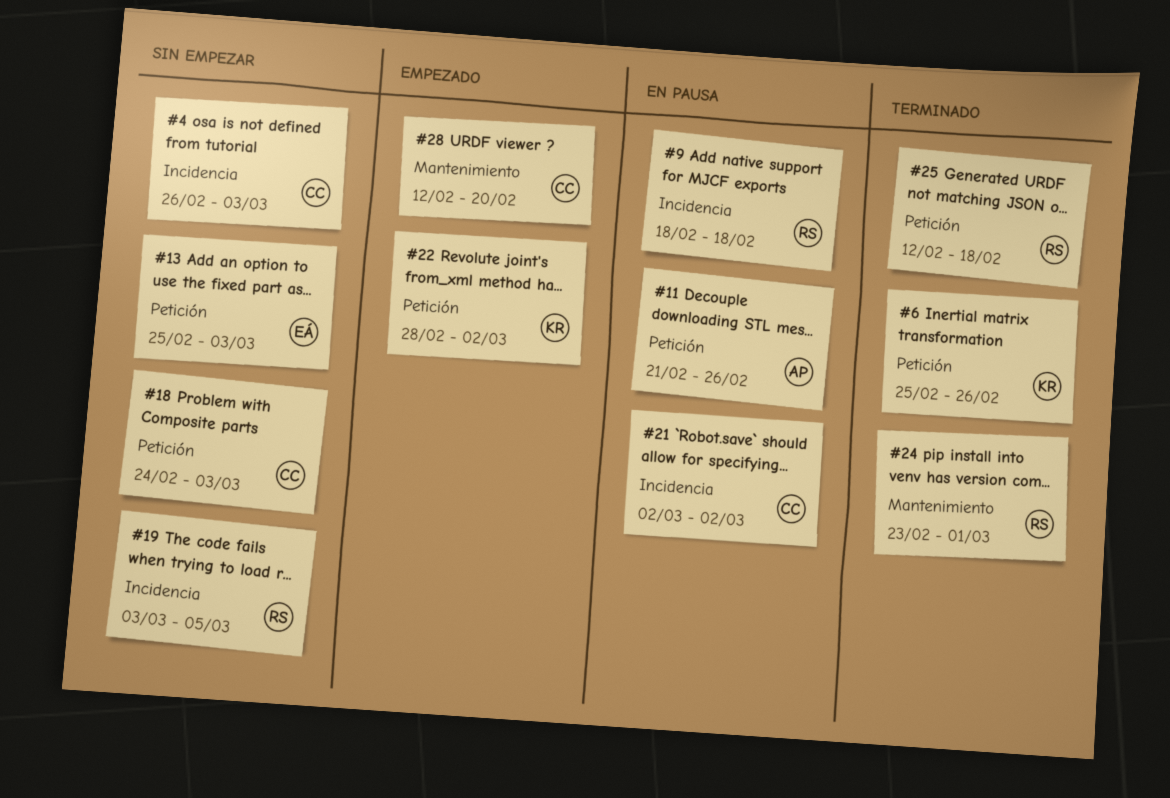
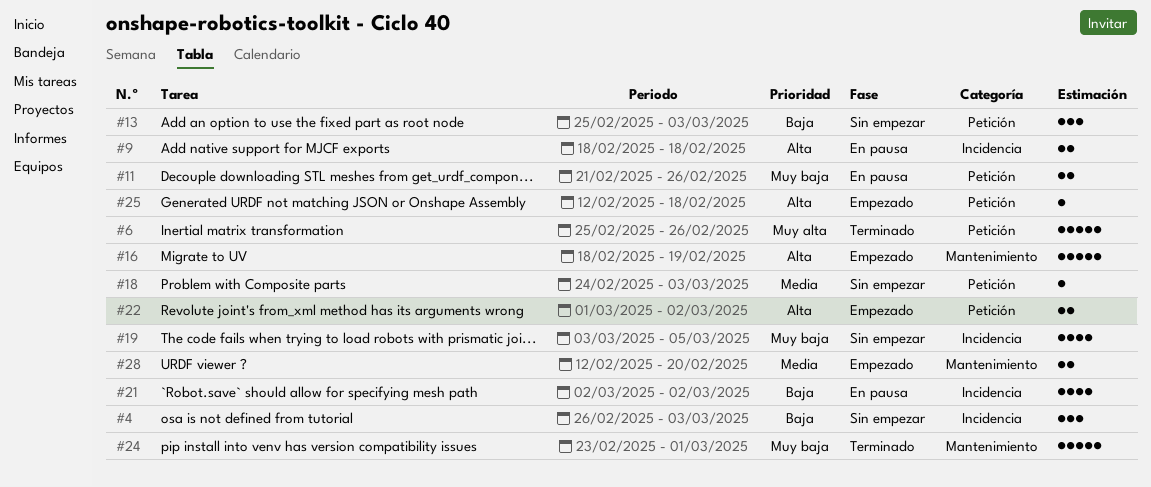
#16: none -> present
#22, start: Feb 28 -> Mar 1
#25, status: Terminado -> Empezado

